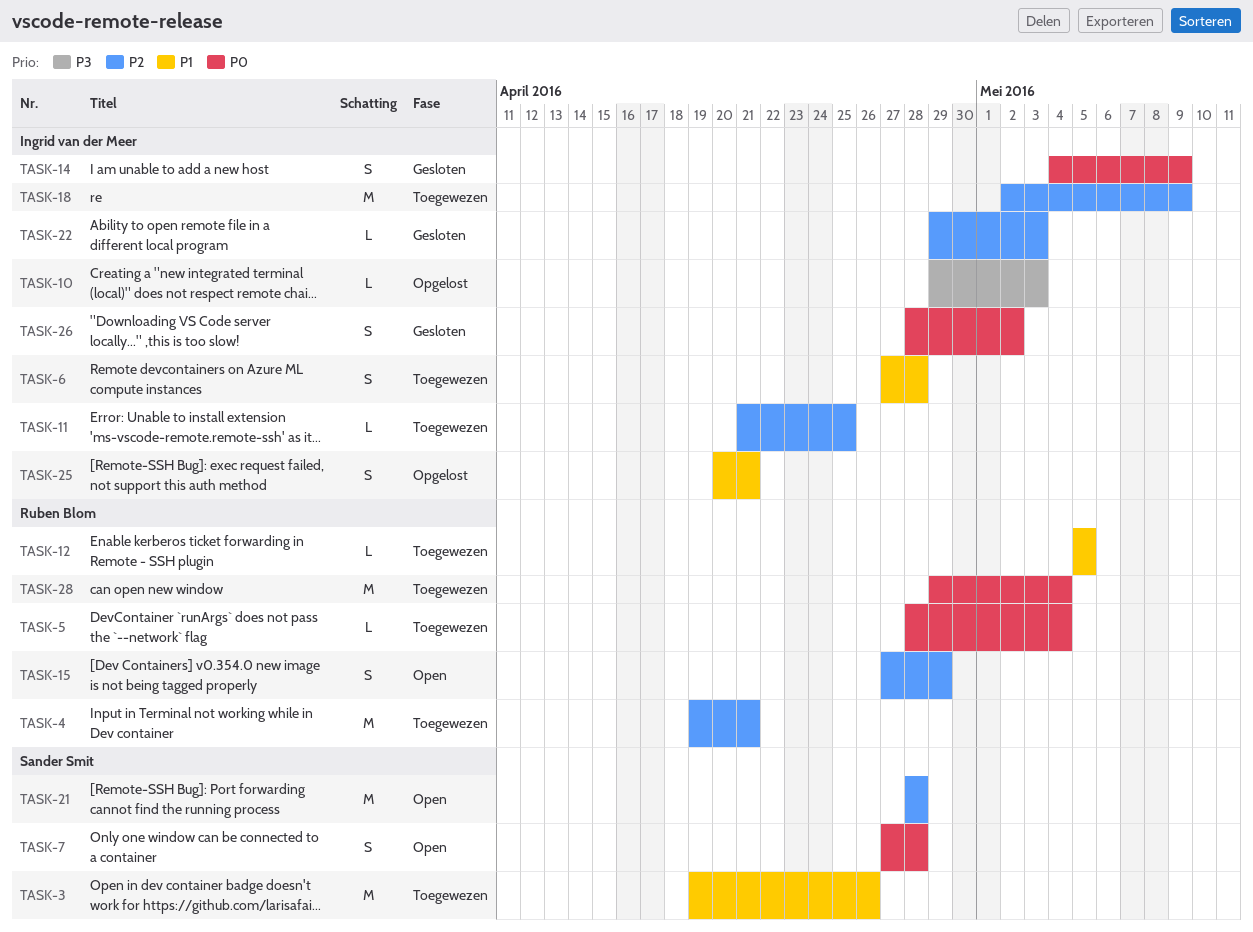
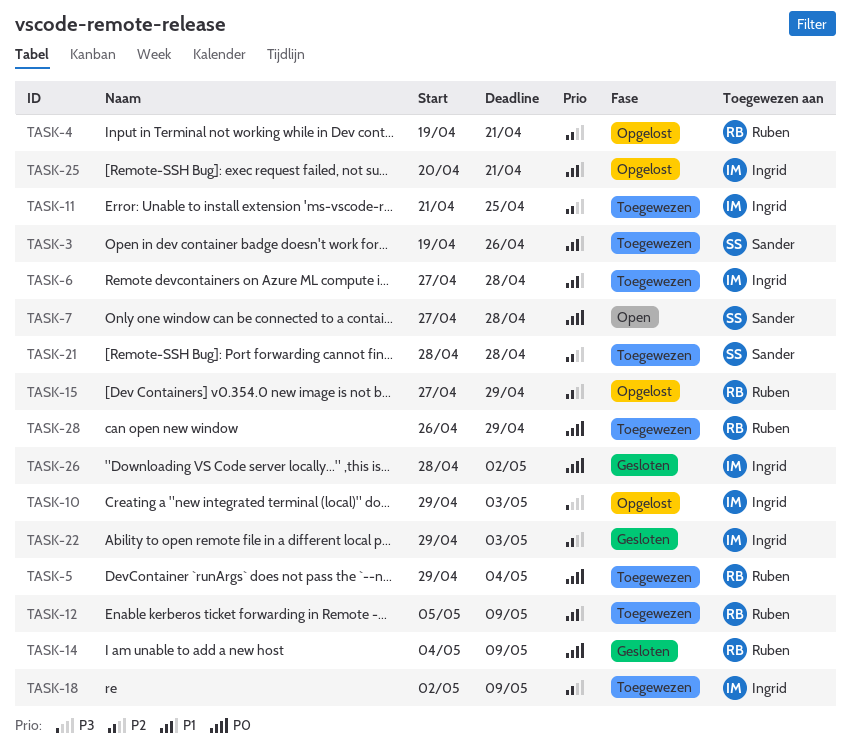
TASK-4, status: Toegewezen -> Opgelost
TASK-5, start: Apr 28 -> Apr 29
TASK-12, due: May 5 -> May 9
TASK-14, owner: Ingrid van der Meer -> Ruben Blom
TASK-15, status: Open -> Opgelost
TASK-21, status: Open -> Toegewezen
TASK-28, start: Apr 29 -> Apr 26
TASK-28, due: May 4 -> Apr 29

